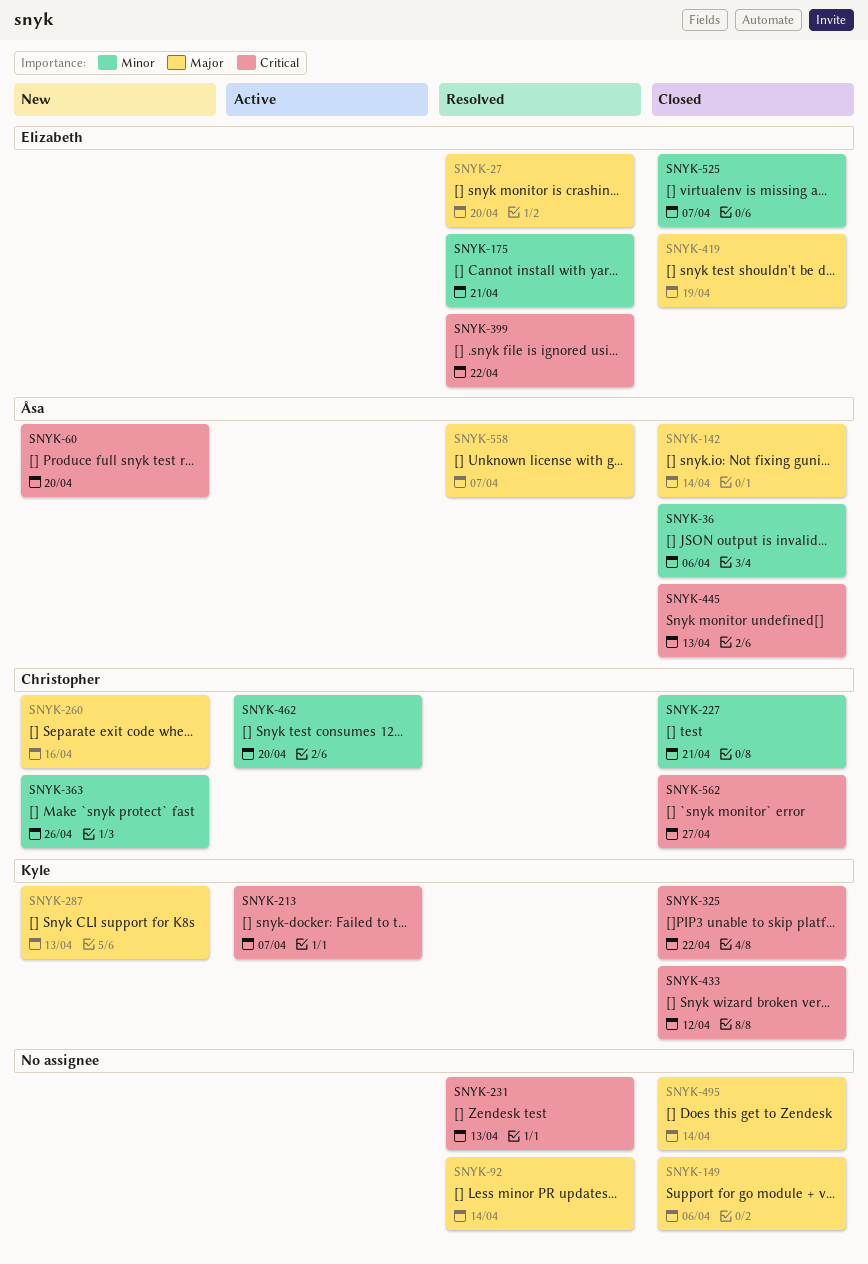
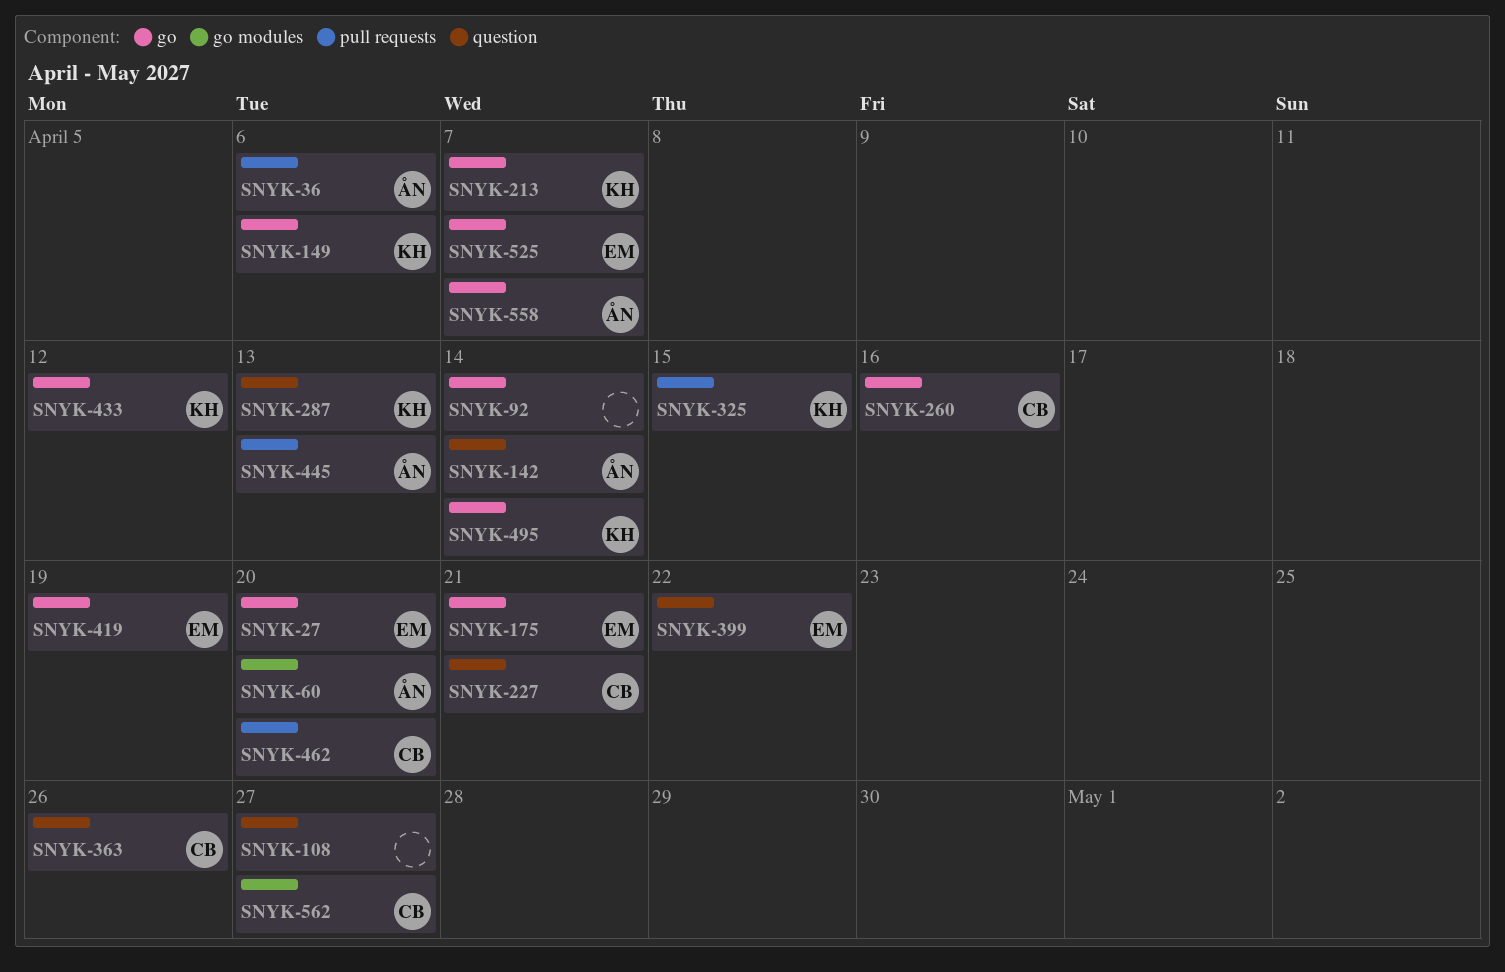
SNYK-108: none -> present
SNYK-149, owner: none -> Kyle
SNYK-231: present -> none
SNYK-325, due: Apr 22 -> Apr 15
SNYK-495, owner: none -> Kyle

